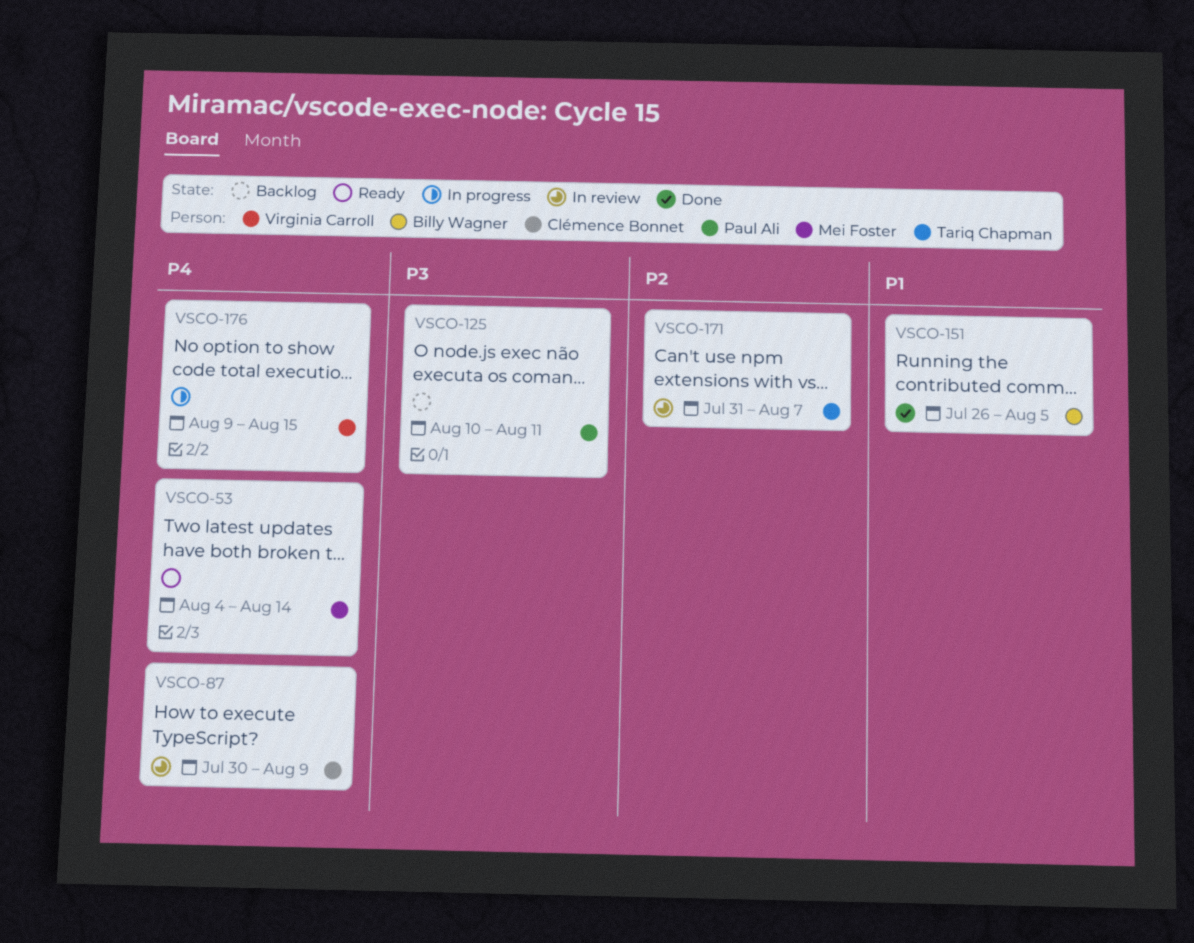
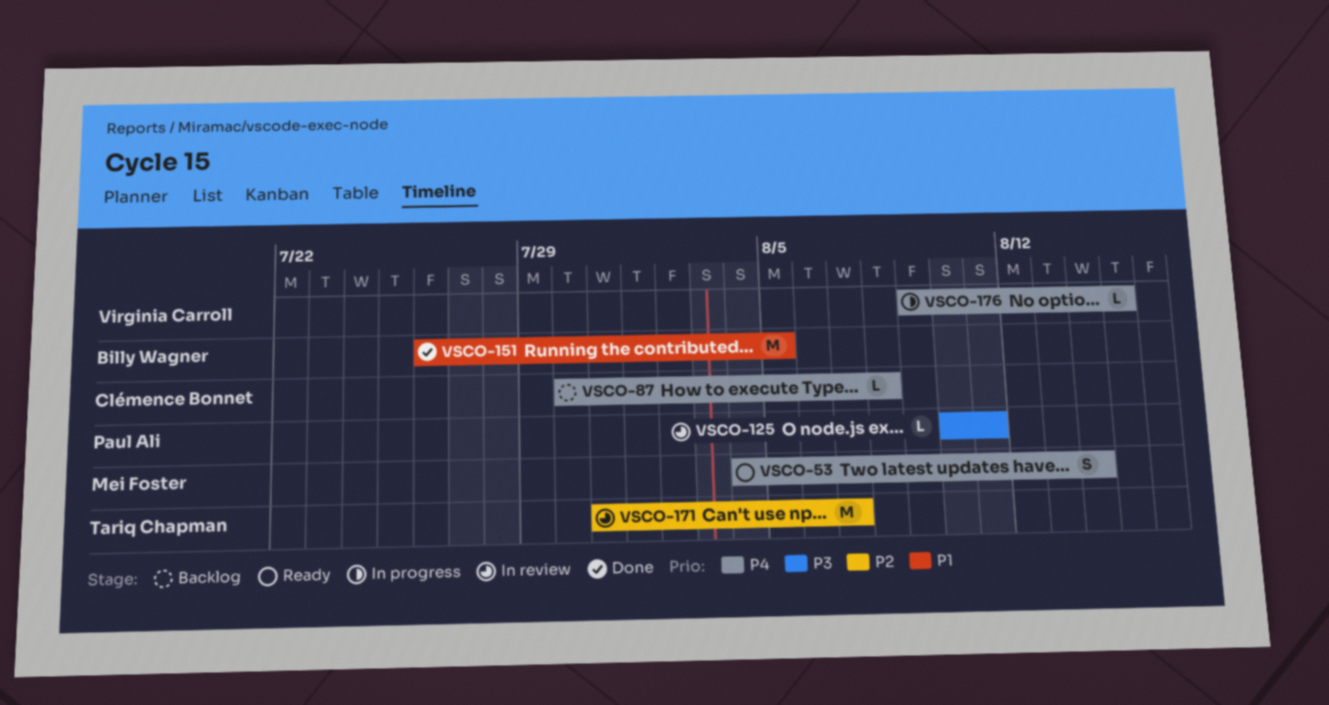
VSCO-87, status: In review -> Backlog
VSCO-87, due: Aug 9 -> Aug 8
VSCO-125, status: Backlog -> In review

